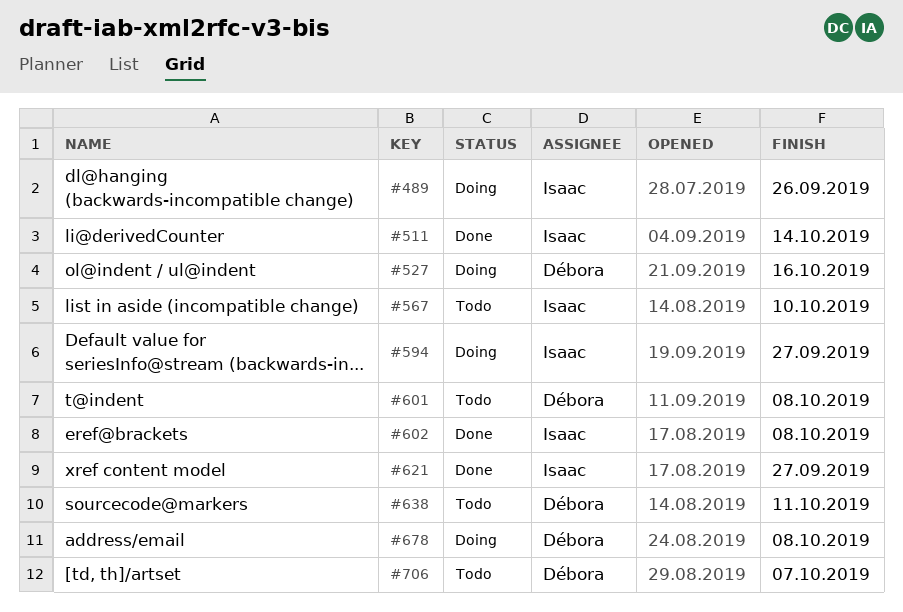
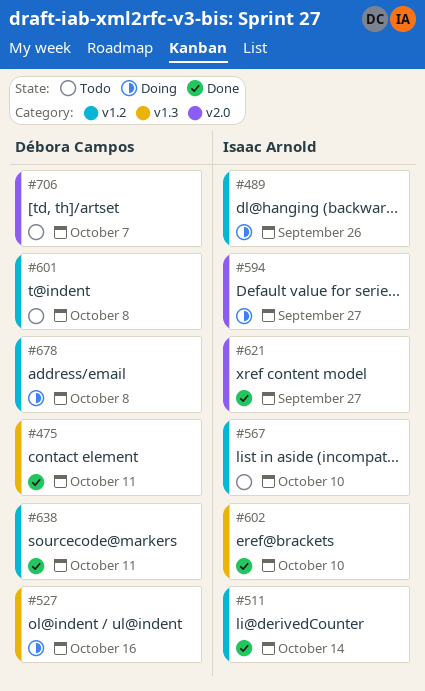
#475: none -> present
#602, due: Oct 8 -> Oct 10
#638, status: Todo -> Done

